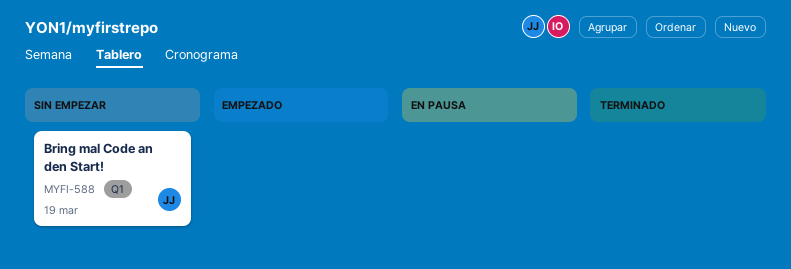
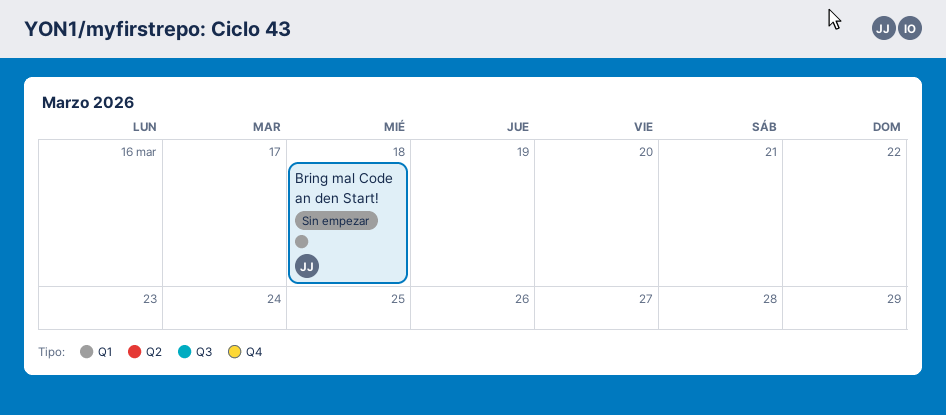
Bring mal Code an den Start!, due: Mar 19 -> Mar 18

